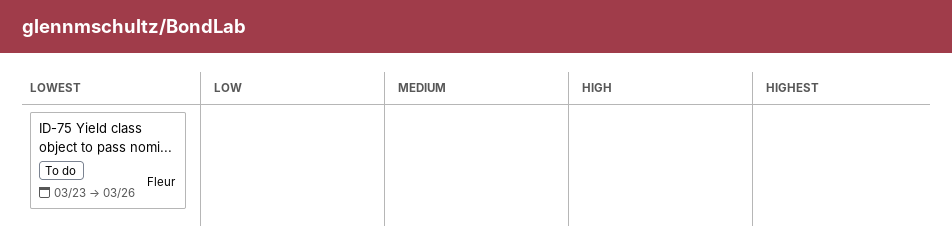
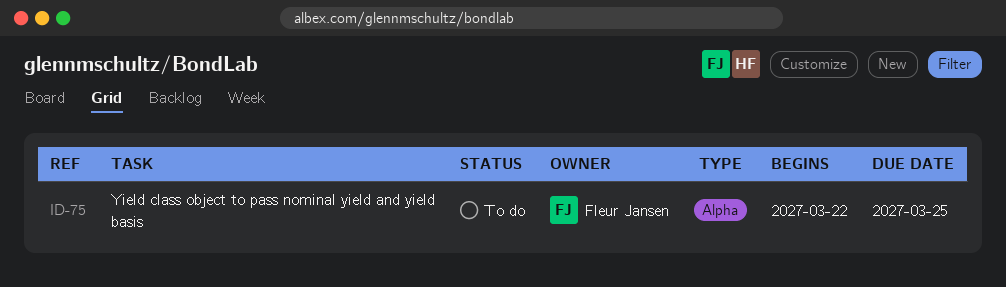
ID-75, start: Mar 23 -> Mar 22
ID-75, due: Mar 26 -> Mar 25

